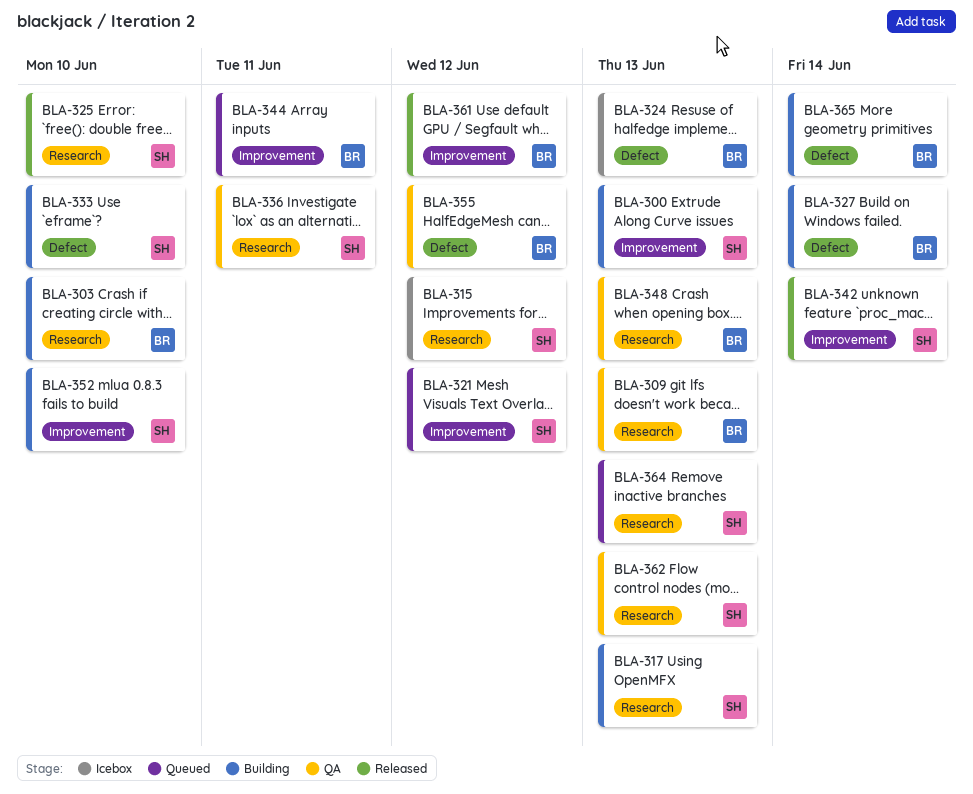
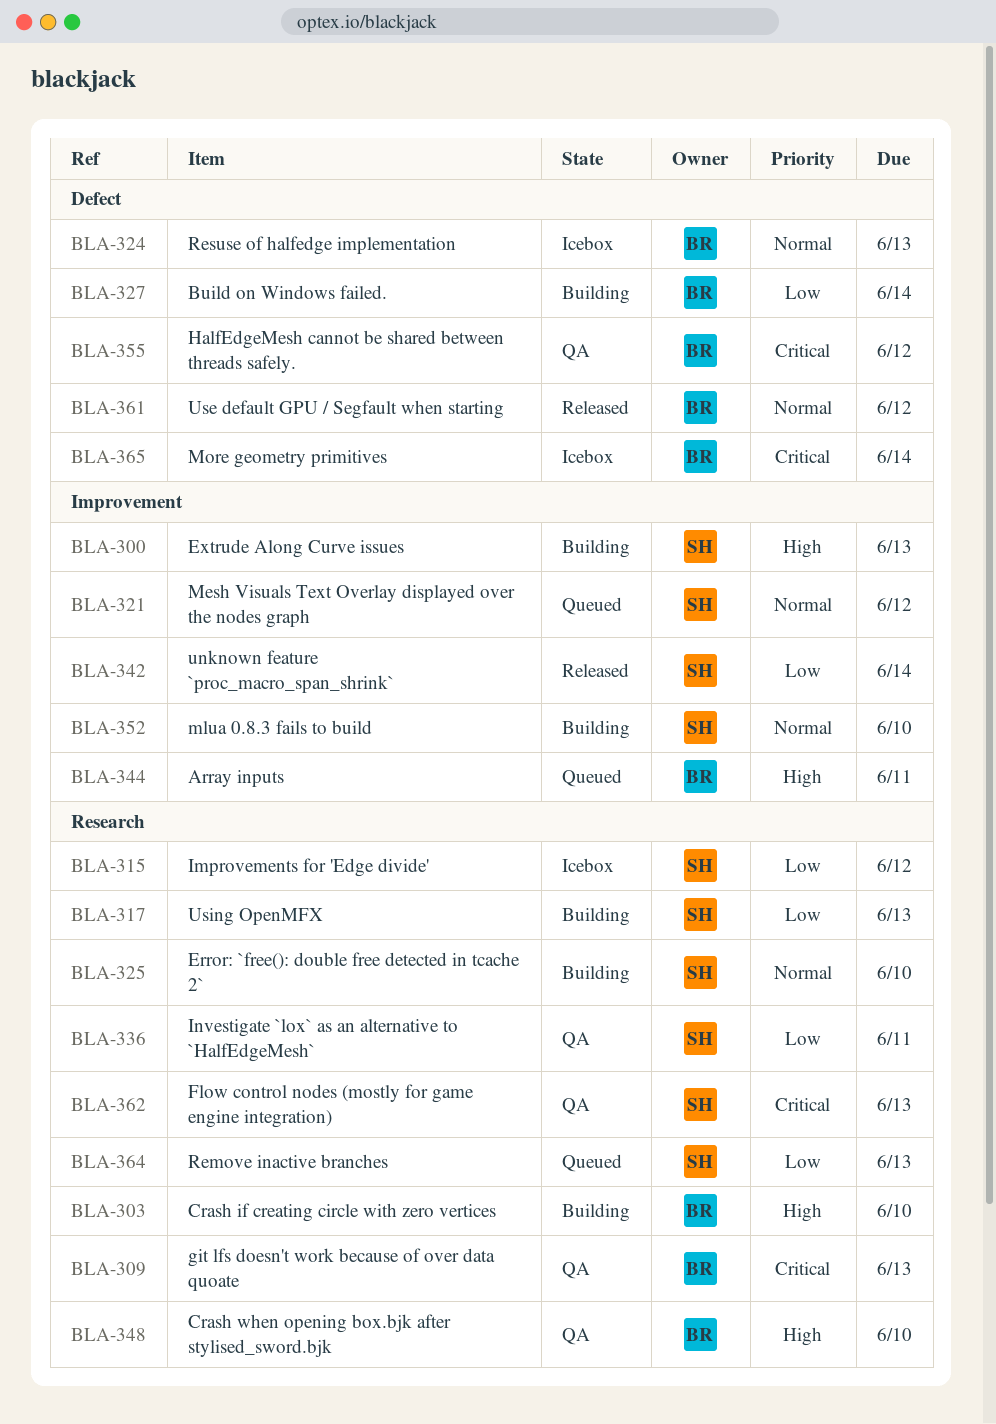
BLA-325, status: Released -> Building
BLA-333: present -> none
BLA-348, due: Jun 13 -> Jun 10
BLA-361, label: Improvement -> Defect
BLA-365, status: Building -> Icebox

